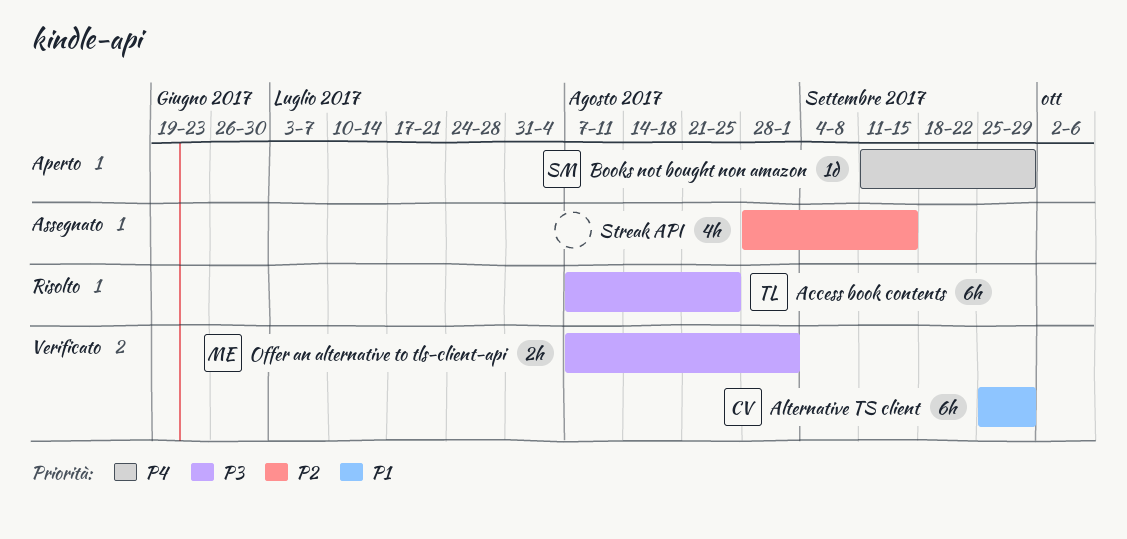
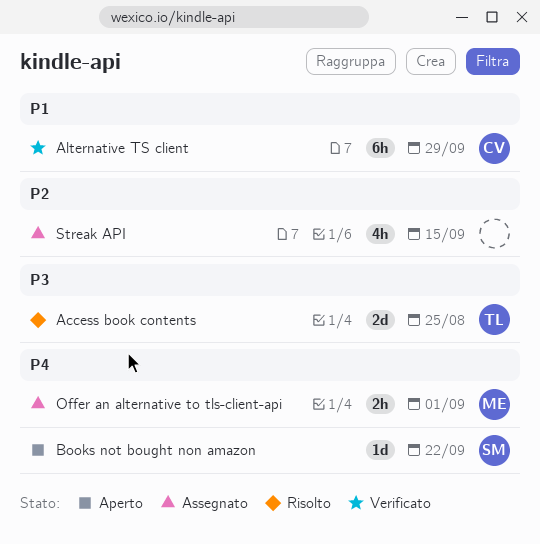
Access book contents, estimate: 6h -> 2d
Books not bought non amazon, due: Sep 29 -> Sep 22
Offer an alternative to tls-client-api, status: Verificato -> Assegnato
Offer an alternative to tls-client-api, priority: P3 -> P4

